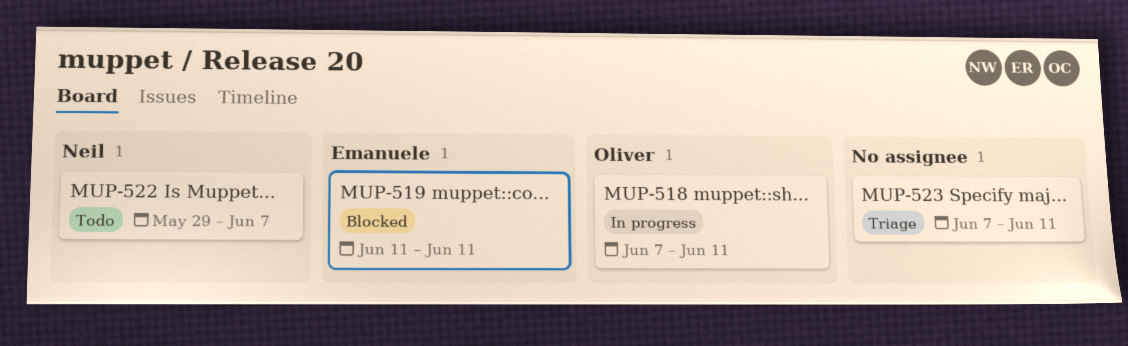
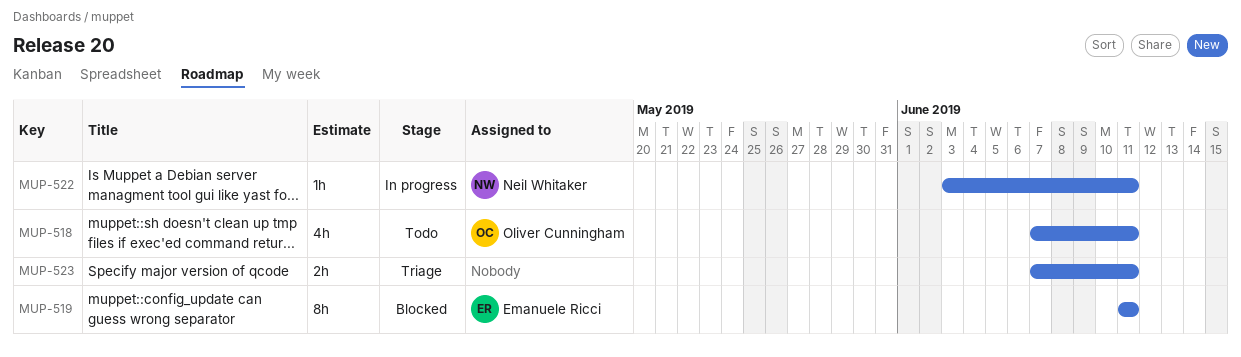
MUP-518, status: In progress -> Todo
MUP-522, status: Todo -> In progress
MUP-522, start: May 29 -> Jun 3
MUP-522, due: Jun 7 -> Jun 11

